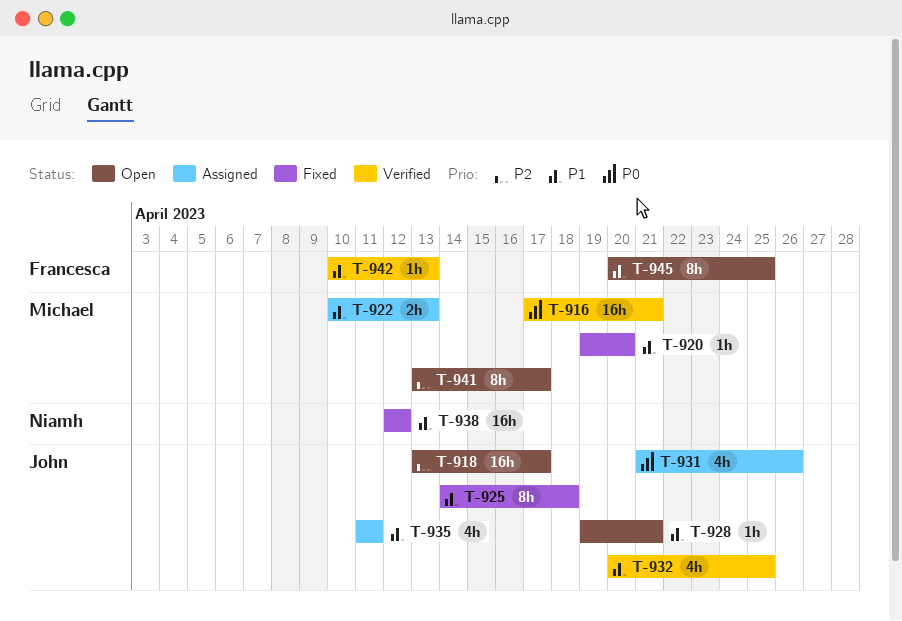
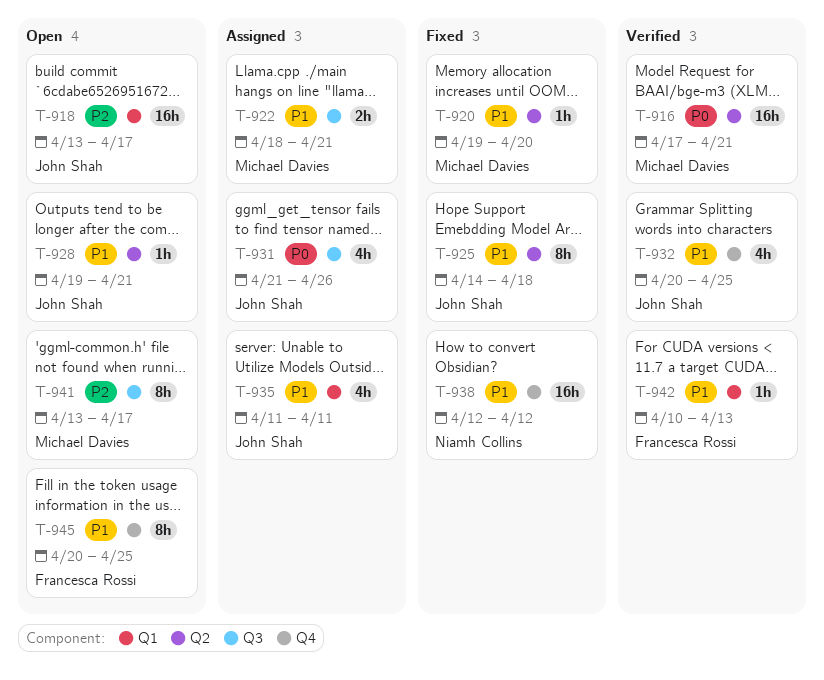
T-922, start: Apr 10 -> Apr 18
T-922, due: Apr 13 -> Apr 21

